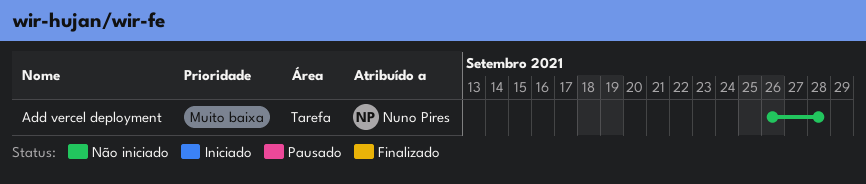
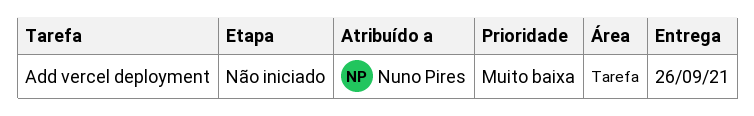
Add vercel deployment, due: Sep 28 -> Sep 26

